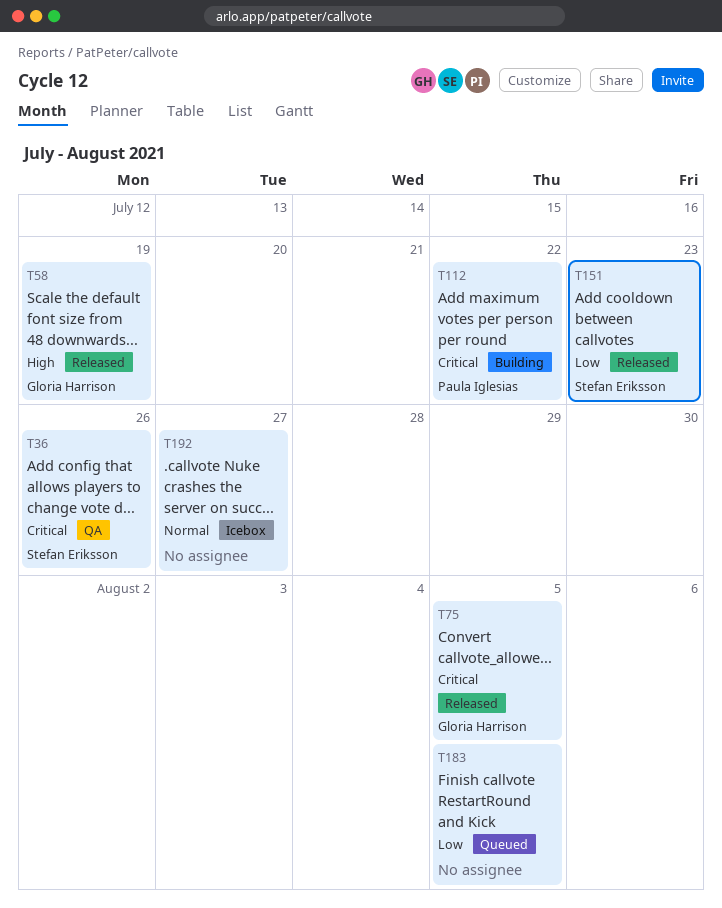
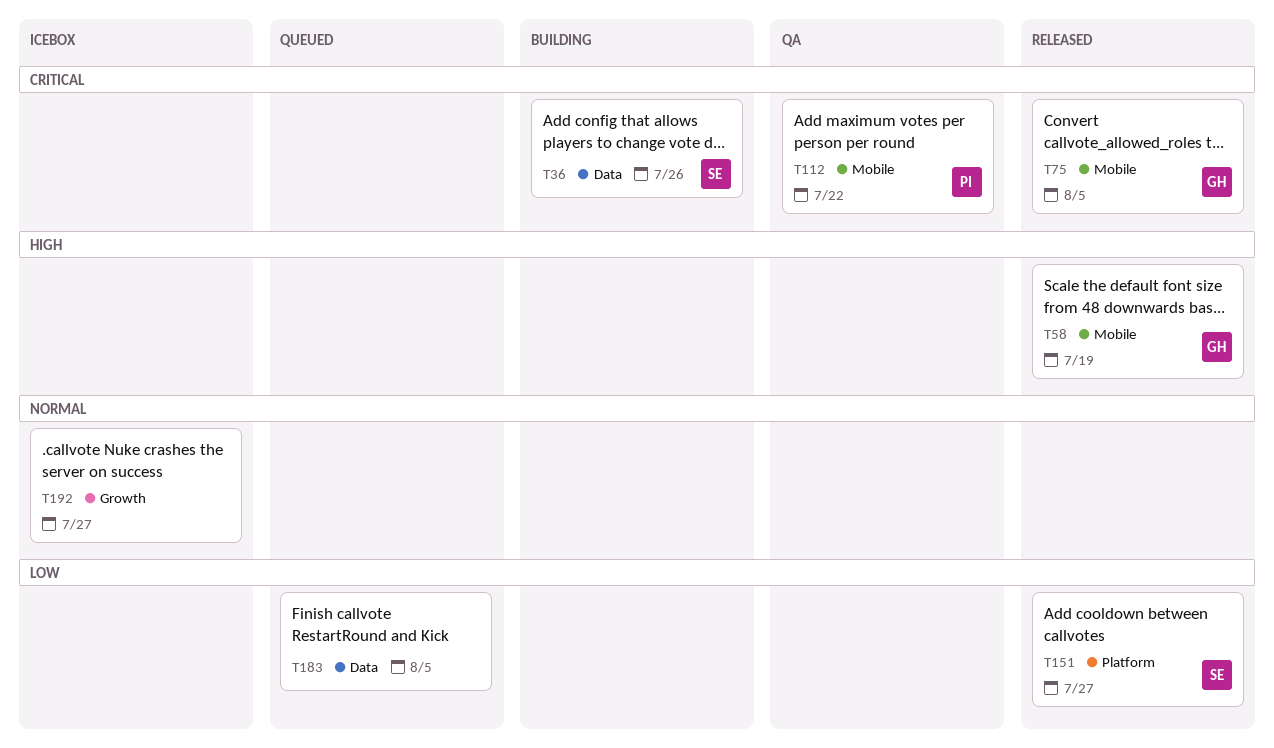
T36, status: QA -> Building
T112, status: Building -> QA
T151, due: Jul 23 -> Jul 27

